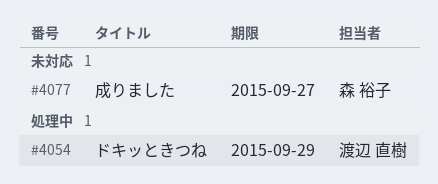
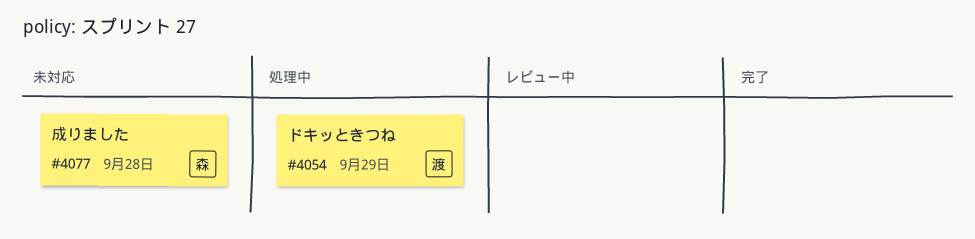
#4077, due: Sep 27 -> Sep 28

